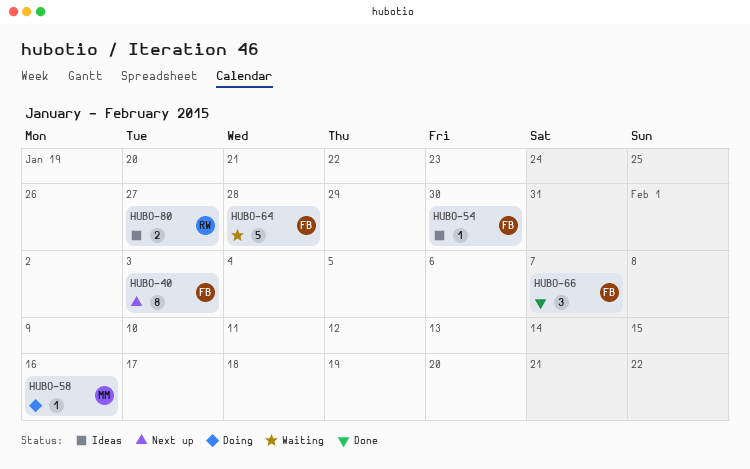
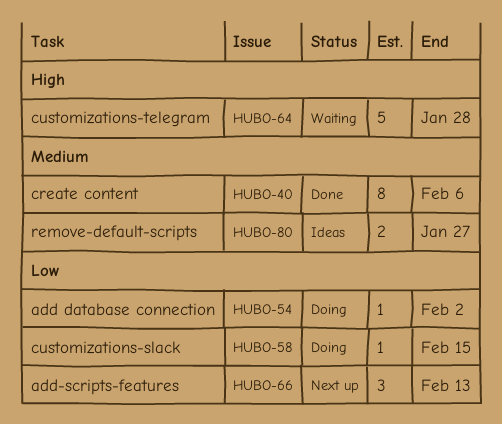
HUBO-40, status: Next up -> Done
HUBO-40, due: Feb 3 -> Feb 6
HUBO-54, status: Ideas -> Doing
HUBO-54, due: Jan 30 -> Feb 2
HUBO-58, due: Feb 16 -> Feb 15
HUBO-66, status: Done -> Next up
HUBO-66, due: Feb 7 -> Feb 13

